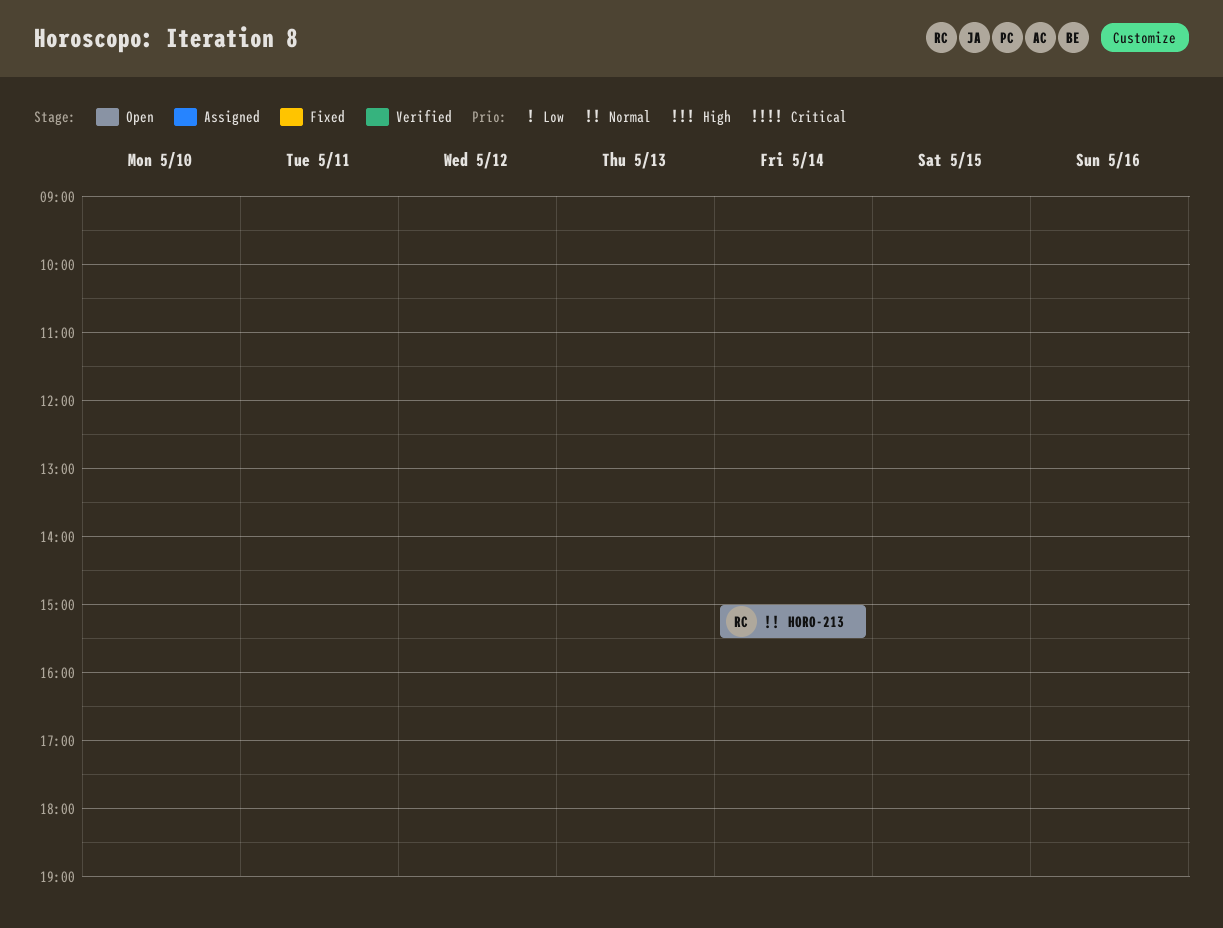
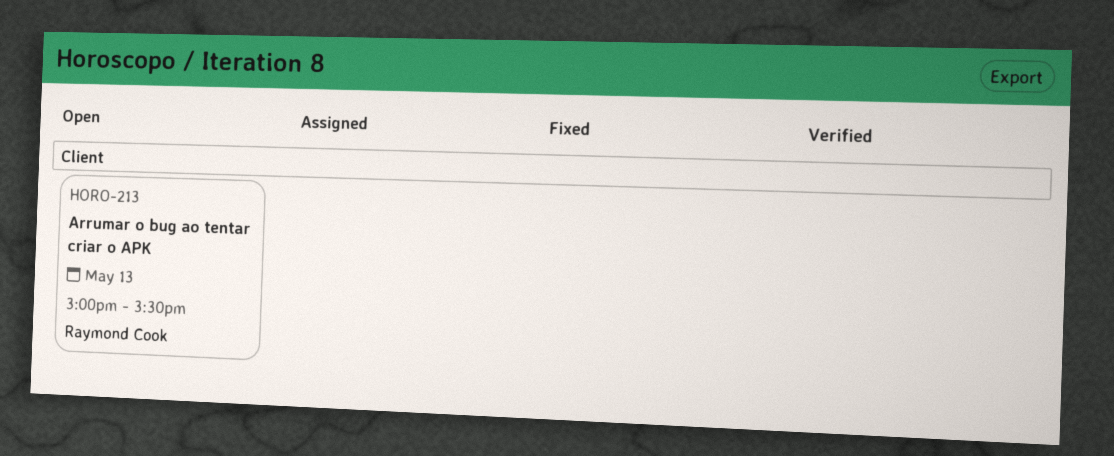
HORO-213, day: May 14 -> May 13

